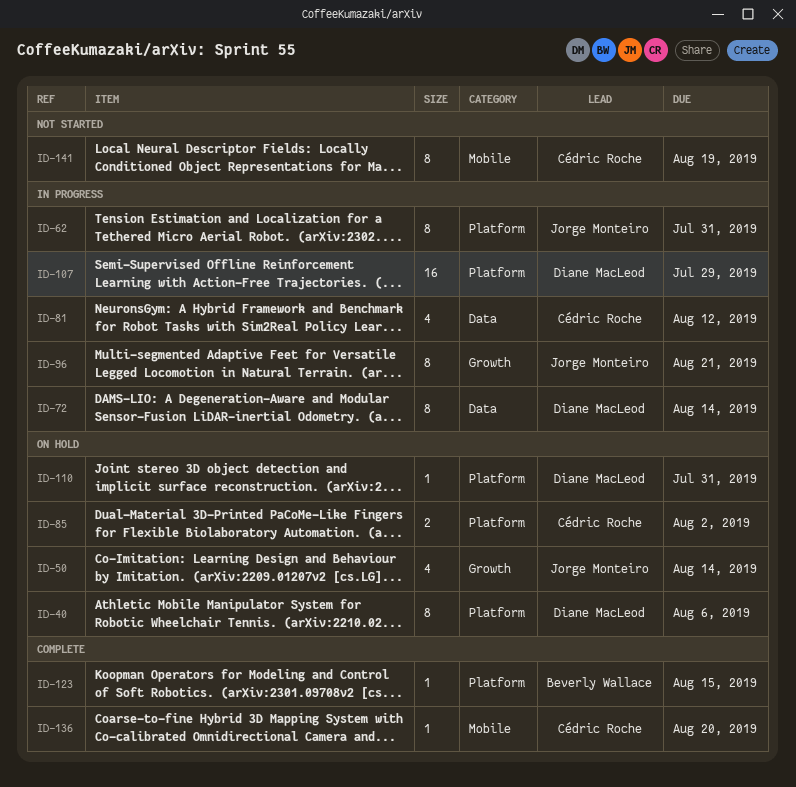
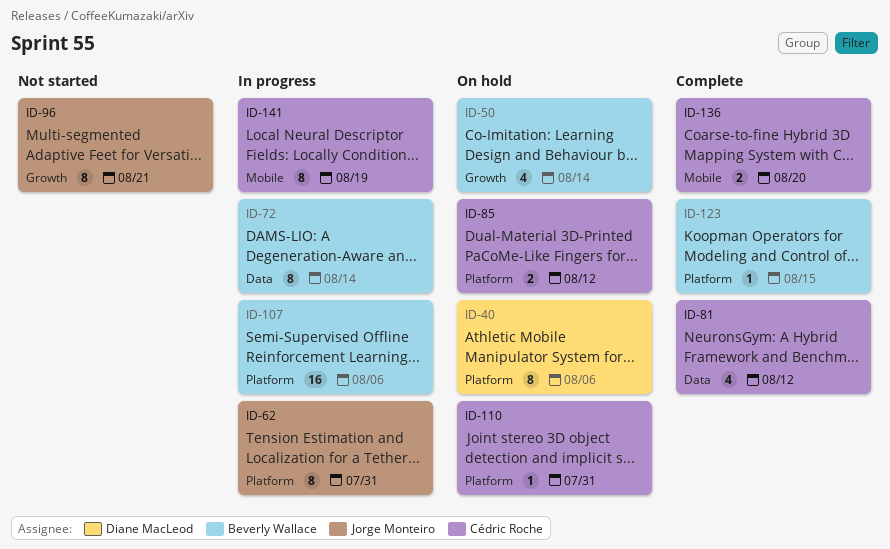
ID-50, owner: Jorge Monteiro -> Beverly Wallace
ID-72, owner: Diane MacLeod -> Beverly Wallace
ID-81, status: In progress -> Complete
ID-85, due: Aug 2 -> Aug 12
ID-96, status: In progress -> Not started
ID-107, owner: Diane MacLeod -> Beverly Wallace
ID-107, due: Jul 29 -> Aug 6
ID-110, owner: Diane MacLeod -> Cédric Roche
ID-136, estimate: 1 -> 2
ID-141, status: Not started -> In progress

